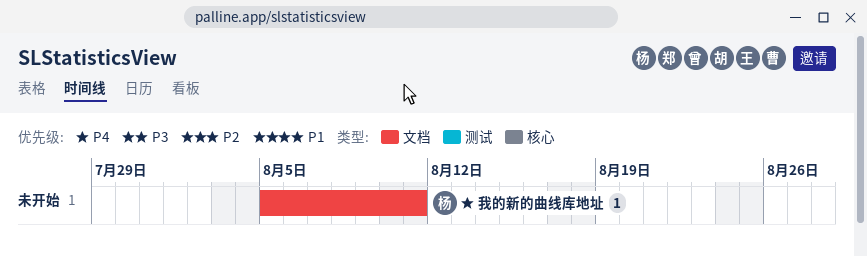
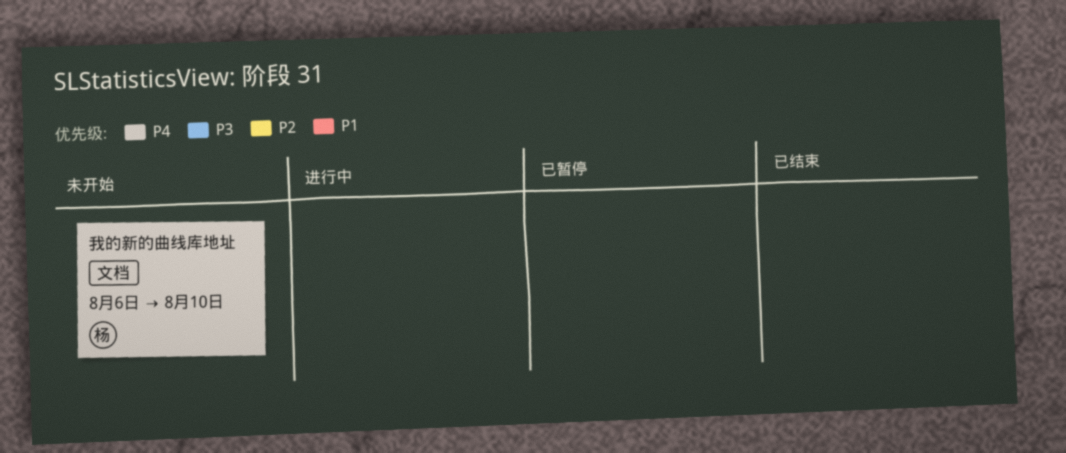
我的新的曲线库地址, start: Aug 5 -> Aug 6
我的新的曲线库地址, due: Aug 11 -> Aug 10

